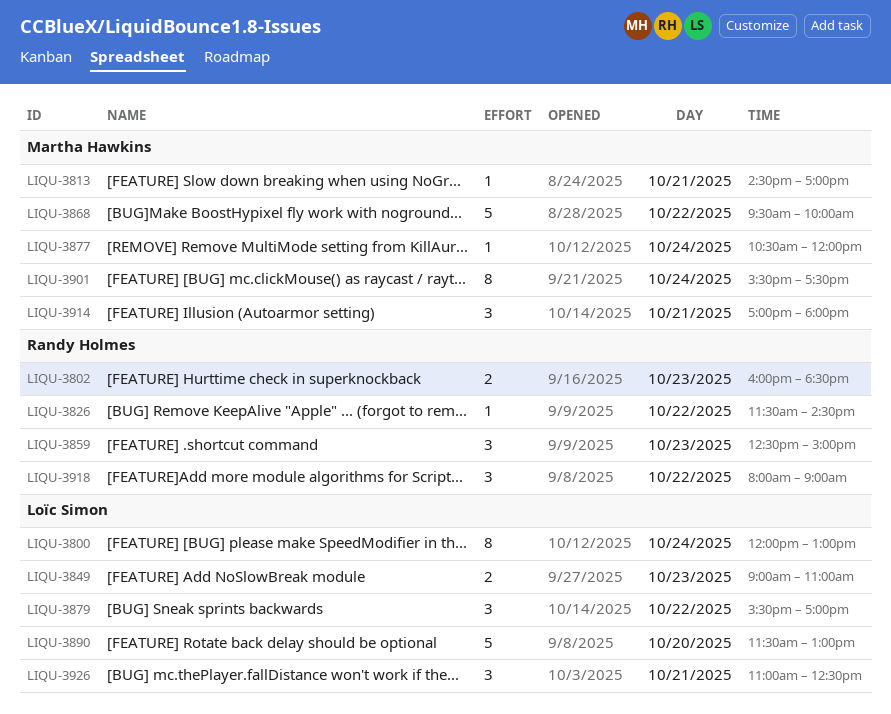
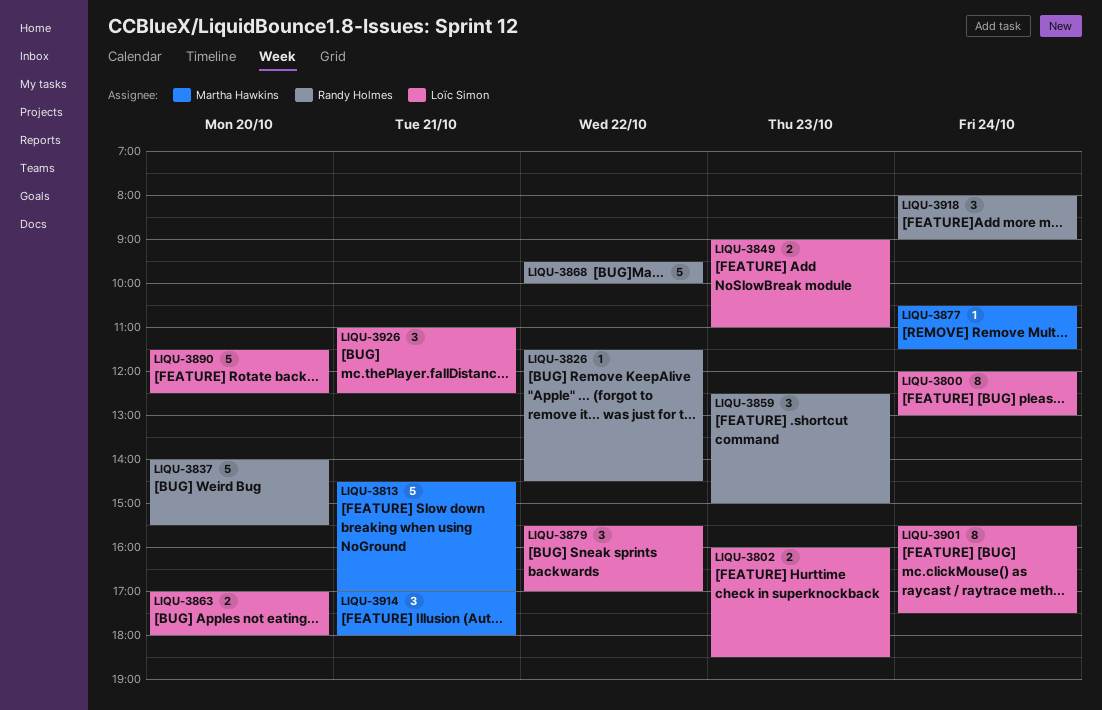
LIQU-3802, owner: Randy Holmes -> Loïc Simon
LIQU-3813, estimate: 1 -> 5
LIQU-3837: none -> present
LIQU-3863: none -> present
LIQU-3868, owner: Martha Hawkins -> Randy Holmes
LIQU-3877, ends: 12:00 -> 11:30
LIQU-3890, ends: 13:00 -> 12:30
LIQU-3901, owner: Martha Hawkins -> Loïc Simon
LIQU-3918, day: Oct 22 -> Oct 24

